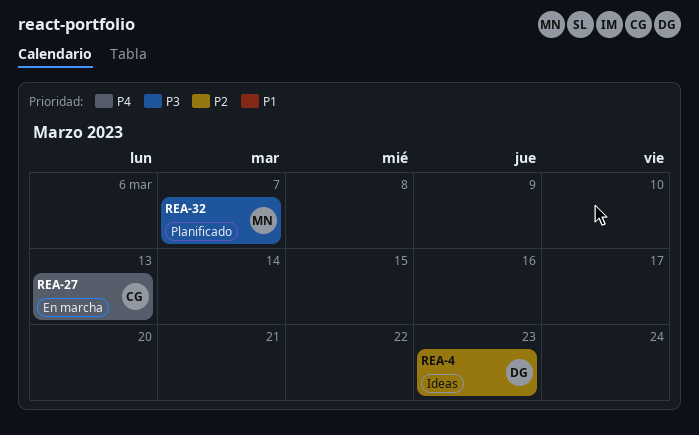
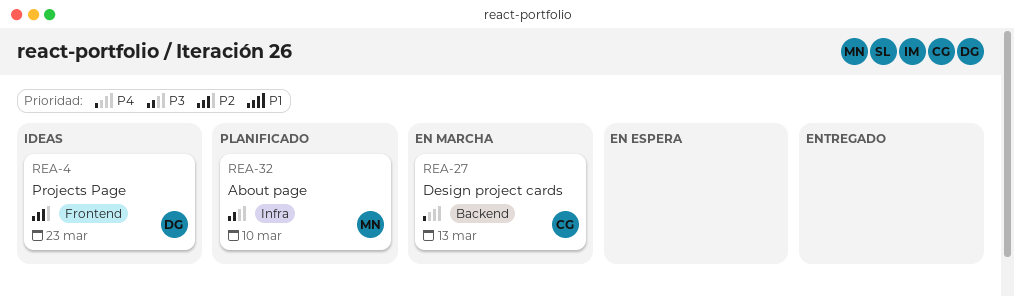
REA-32, due: Mar 7 -> Mar 10

